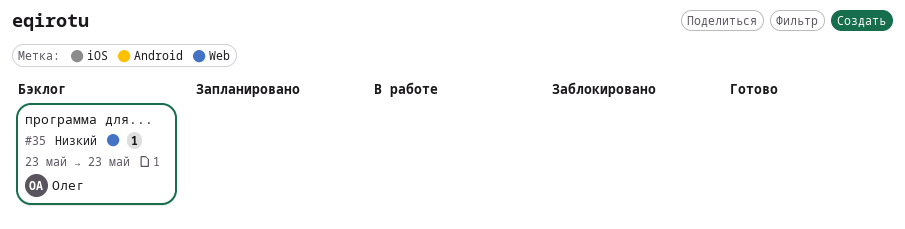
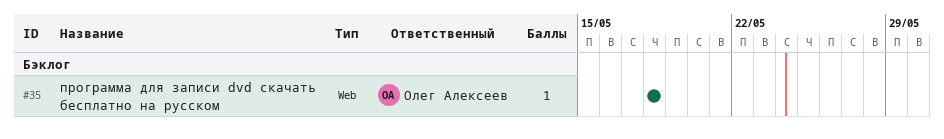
#35, start: May 23 -> May 18
#35, due: May 23 -> May 18

